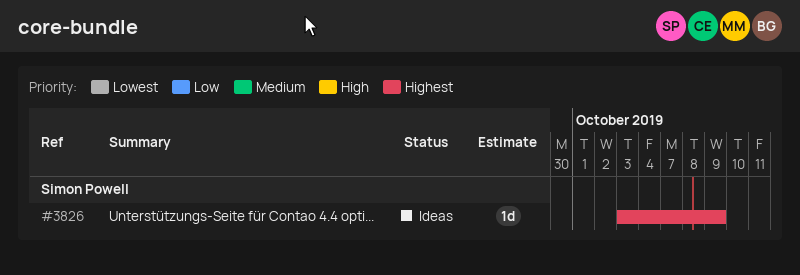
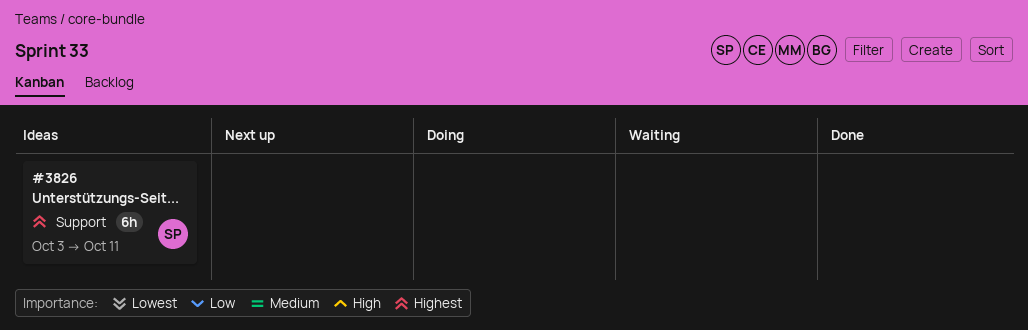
#3826, estimate: 1d -> 6h
#3826, due: Oct 9 -> Oct 11

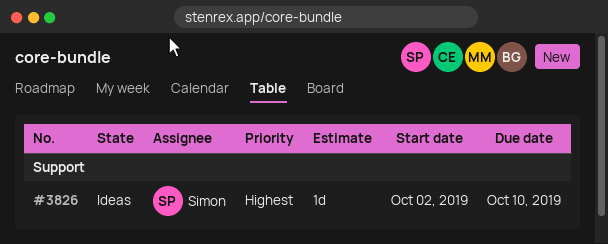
#3826, estimate: 6h -> 1d
#3826, start: Oct 3 -> Oct 2
#3826, due: Oct 11 -> Oct 10

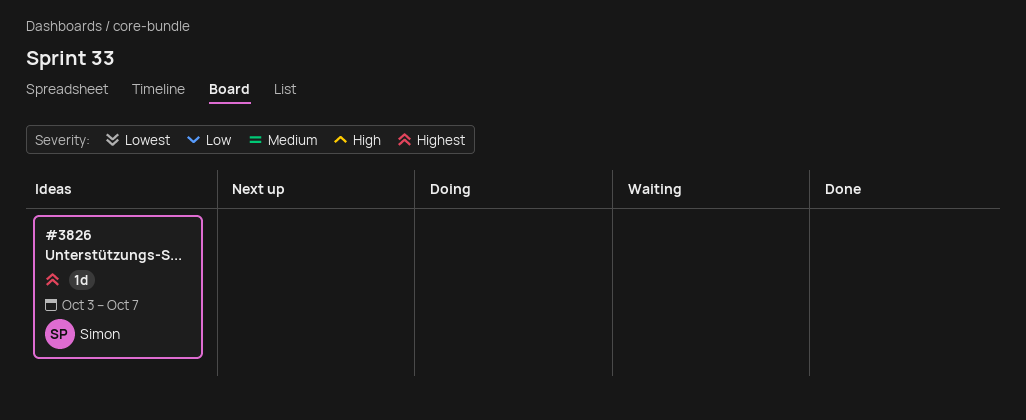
#3826, start: Oct 2 -> Oct 3
#3826, due: Oct 10 -> Oct 7

